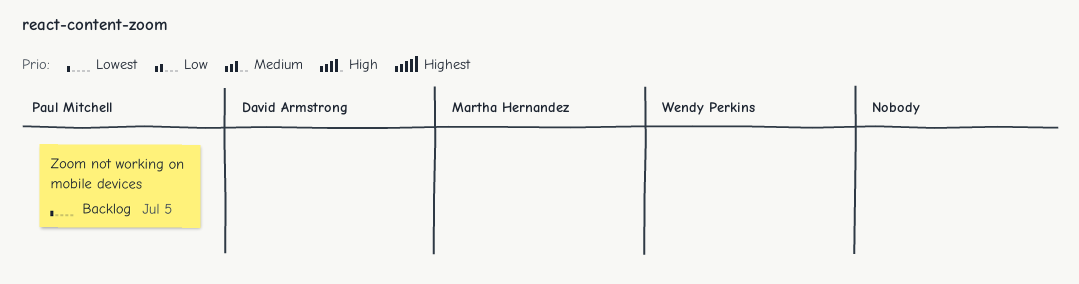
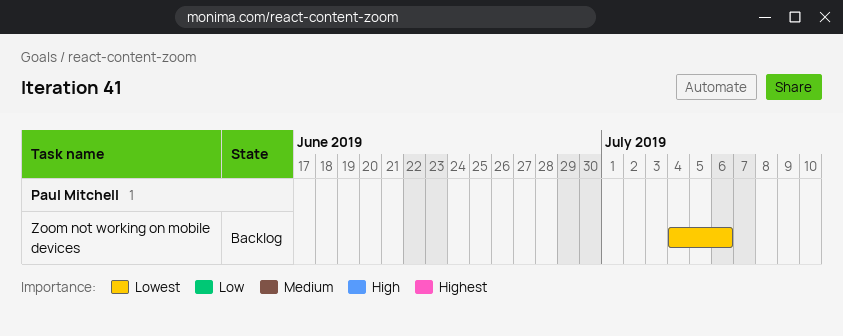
Zoom not working on mobile devices, due: Jul 5 -> Jul 6

